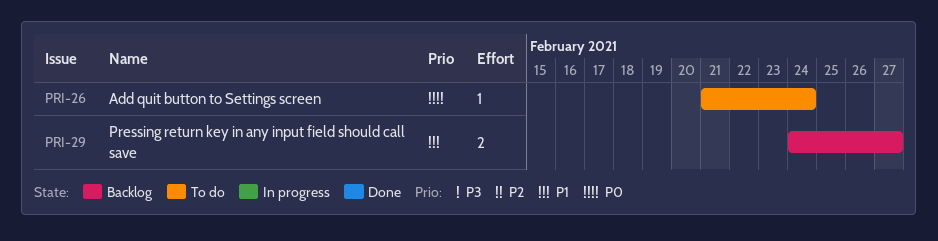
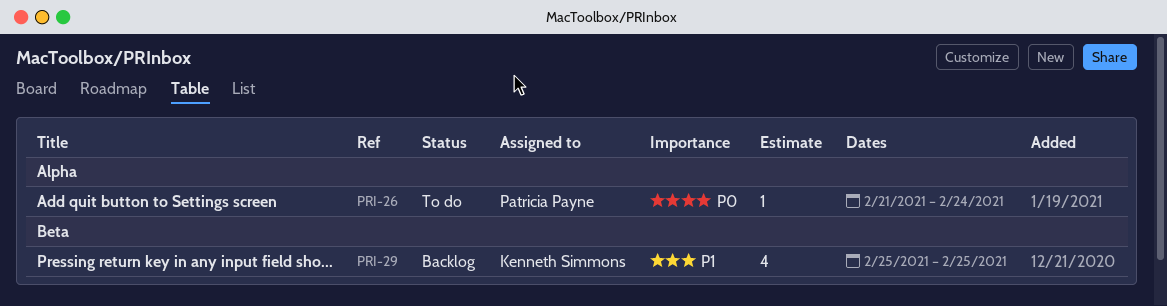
PRI-29, estimate: 2 -> 4
PRI-29, start: Feb 24 -> Feb 25
PRI-29, due: Feb 27 -> Feb 25

